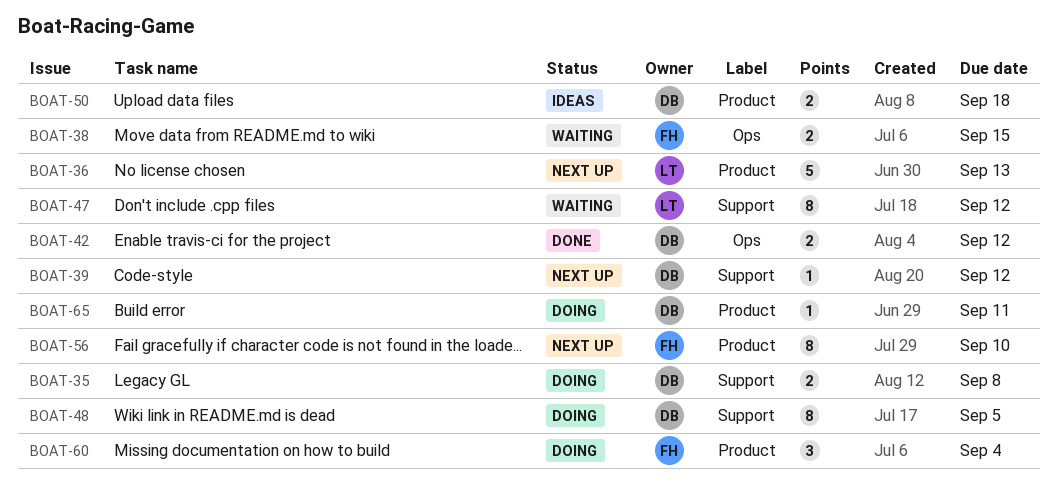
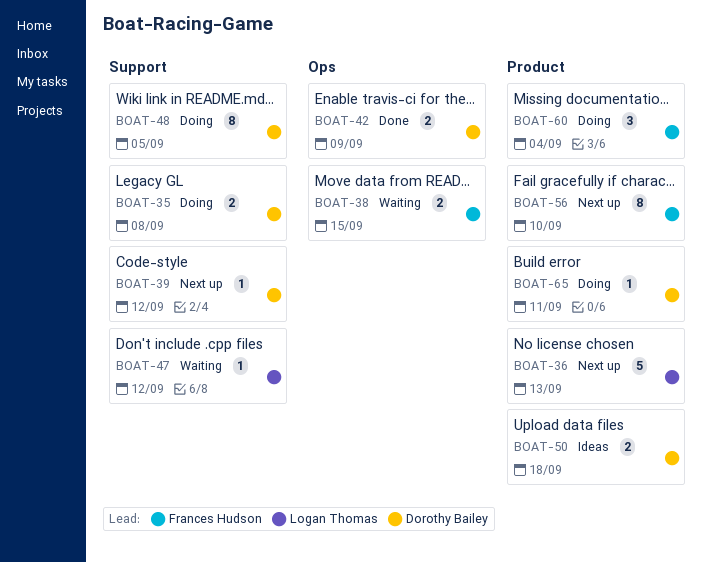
BOAT-42, due: Sep 12 -> Sep 9
BOAT-47, estimate: 8 -> 1

